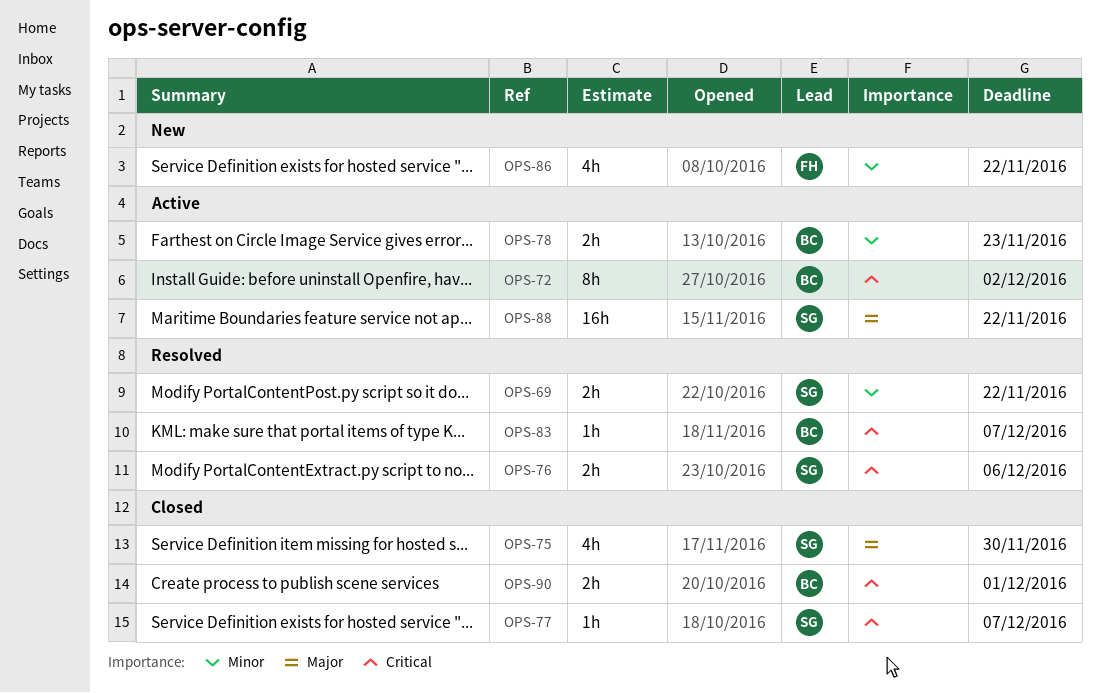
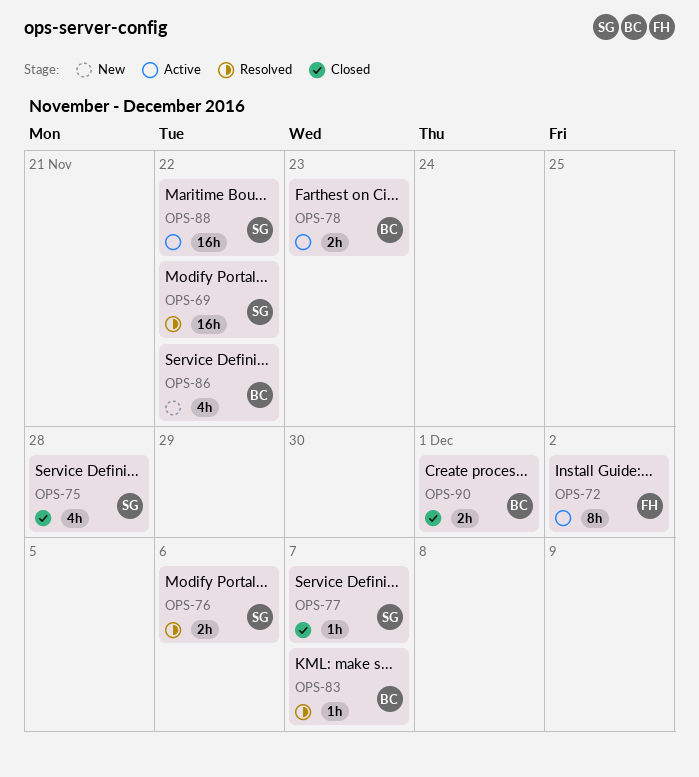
OPS-69, estimate: 2h -> 16h
OPS-72, owner: BC -> FH
OPS-75, due: Nov 30 -> Nov 28
OPS-86, owner: FH -> BC

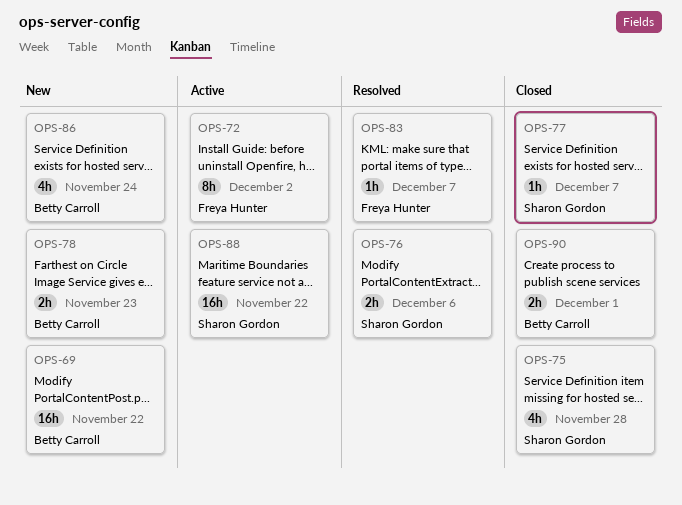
OPS-69, status: Resolved -> New
OPS-69, owner: Sharon Gordon -> Betty Carroll
OPS-78, status: Active -> New
OPS-83, owner: Betty Carroll -> Freya Hunter
OPS-86, due: Nov 22 -> Nov 24

